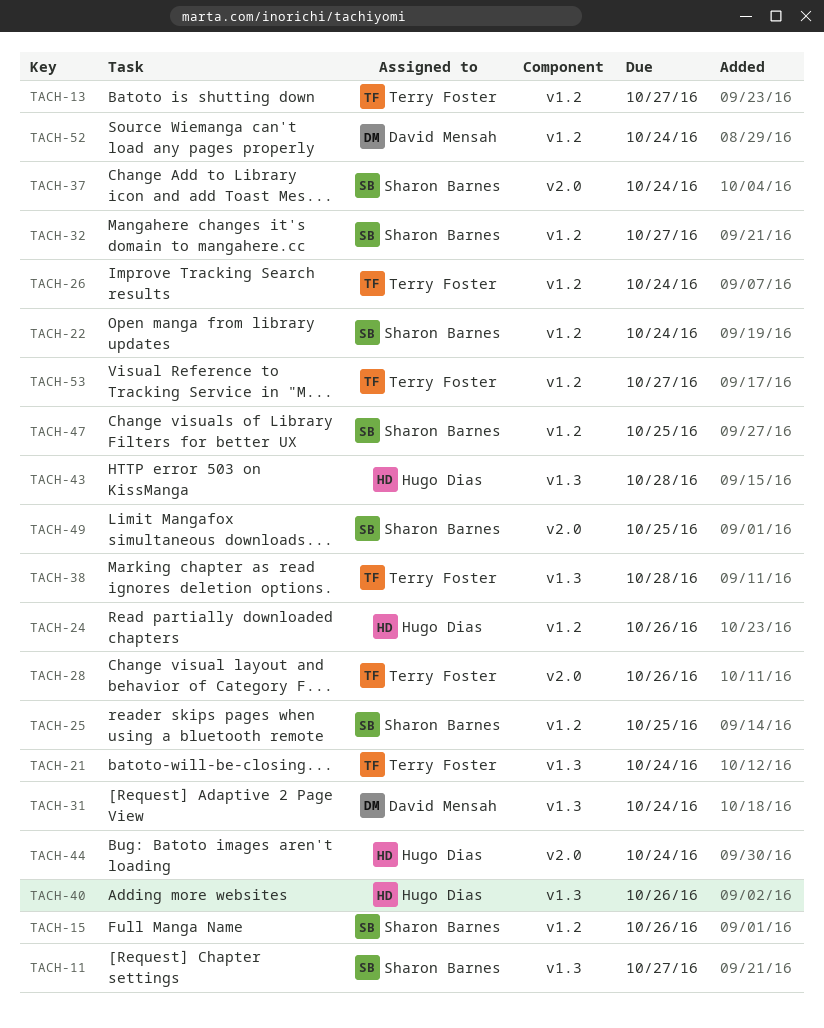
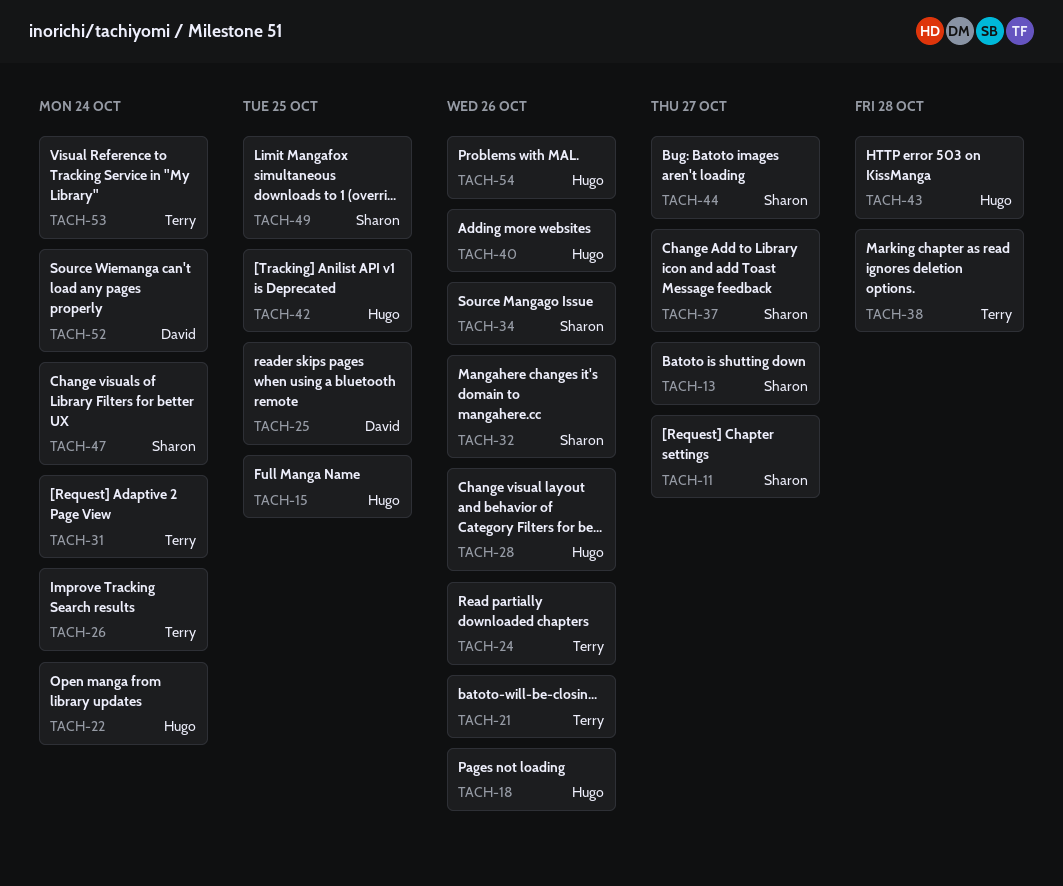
TACH-13, owner: Terry Foster -> Sharon Barnes
TACH-15, owner: Sharon Barnes -> Hugo Dias
TACH-15, due: Oct 26 -> Oct 25
TACH-18: none -> present
TACH-21, due: Oct 24 -> Oct 26
TACH-22, owner: Sharon Barnes -> Hugo Dias
TACH-24, owner: Hugo Dias -> Terry Foster
TACH-25, owner: Sharon Barnes -> David Mensah
TACH-28, owner: Terry Foster -> Hugo Dias
TACH-31, owner: David Mensah -> Terry Foster
TACH-32, due: Oct 27 -> Oct 26
TACH-34: none -> present
TACH-37, due: Oct 24 -> Oct 27
TACH-42: none -> present
TACH-44, owner: Hugo Dias -> Sharon Barnes
TACH-44, due: Oct 24 -> Oct 27
TACH-47, due: Oct 25 -> Oct 24
TACH-53, due: Oct 27 -> Oct 24
TACH-54: none -> present

